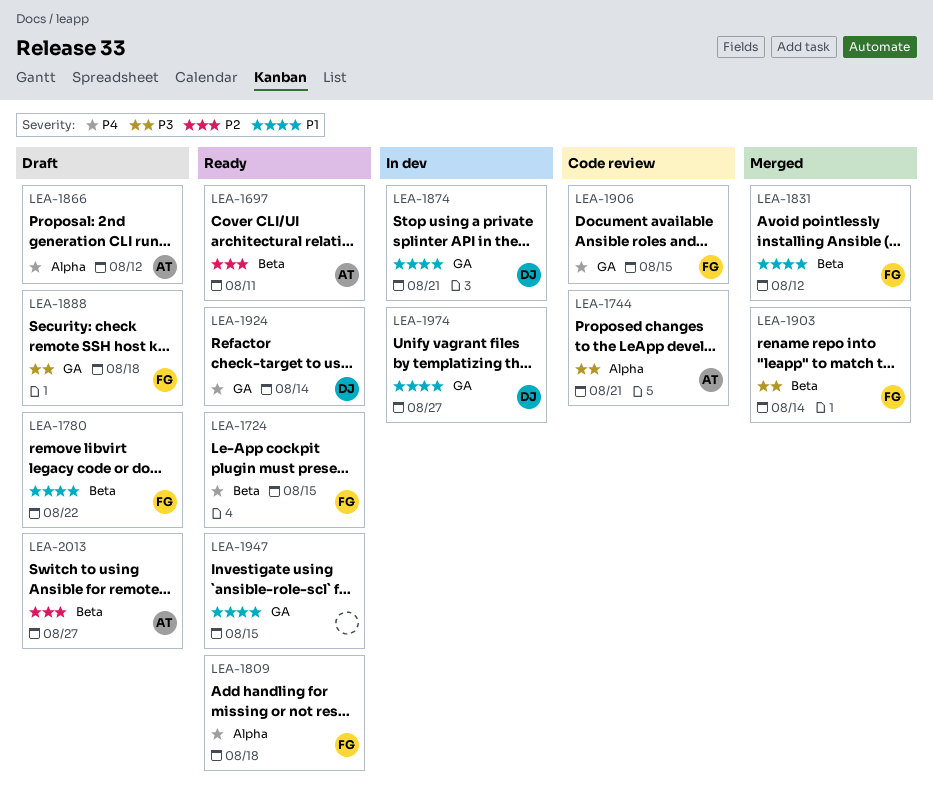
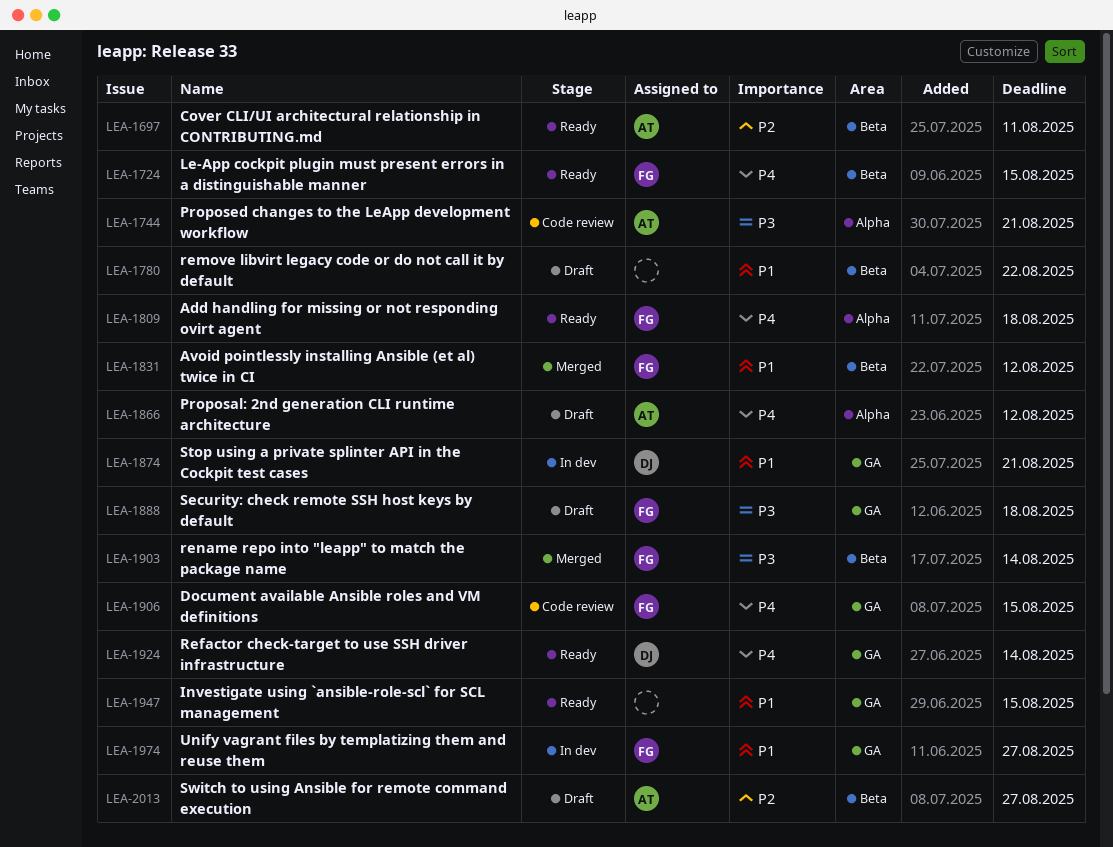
LEA-1780, owner: FG -> none
LEA-1974, owner: DJ -> FG

